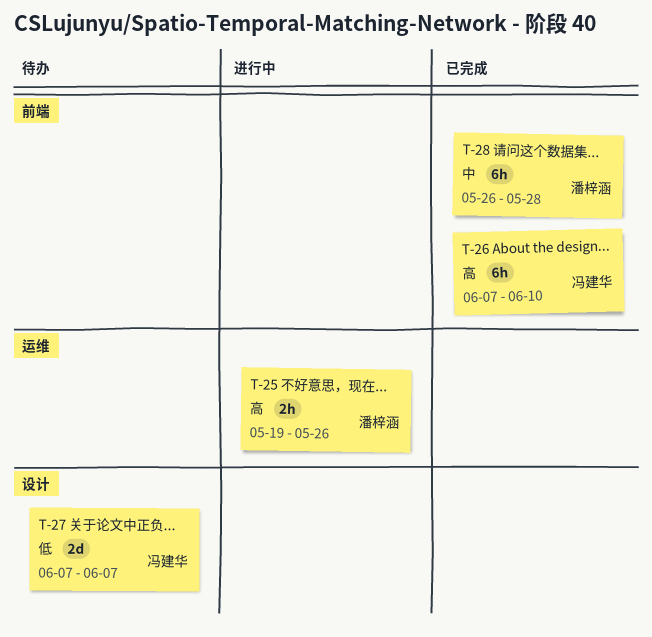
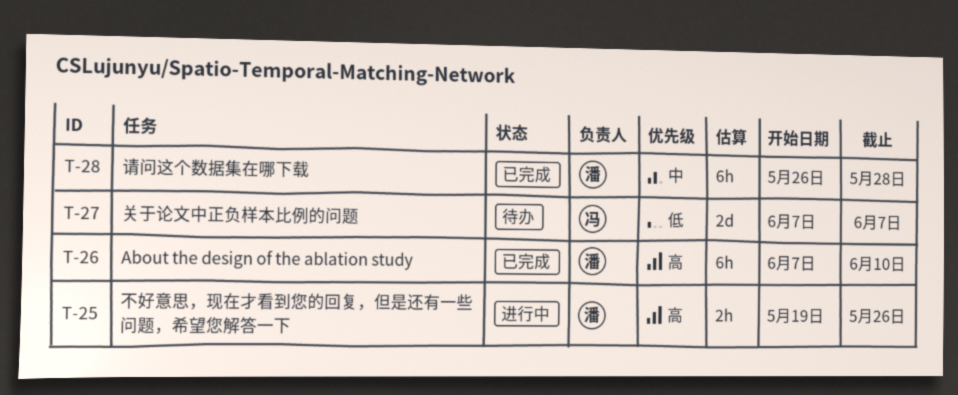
T-26, owner: 冯建华 -> 潘梓涵

